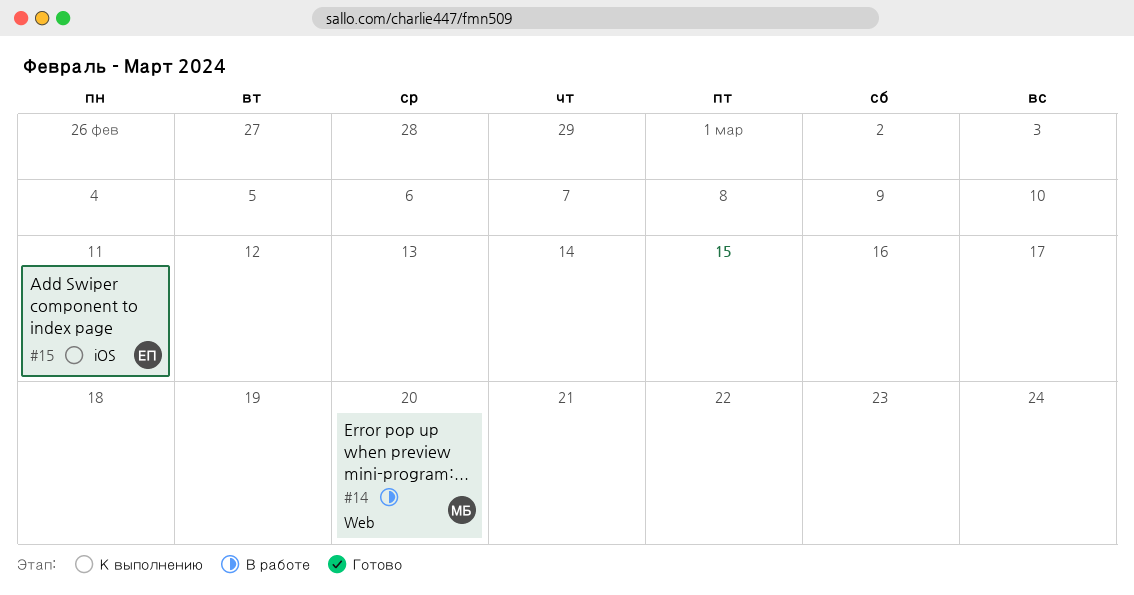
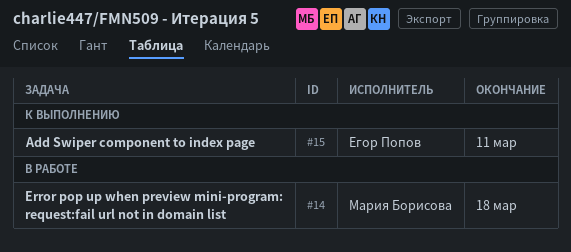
#14, due: Mar 20 -> Mar 18

